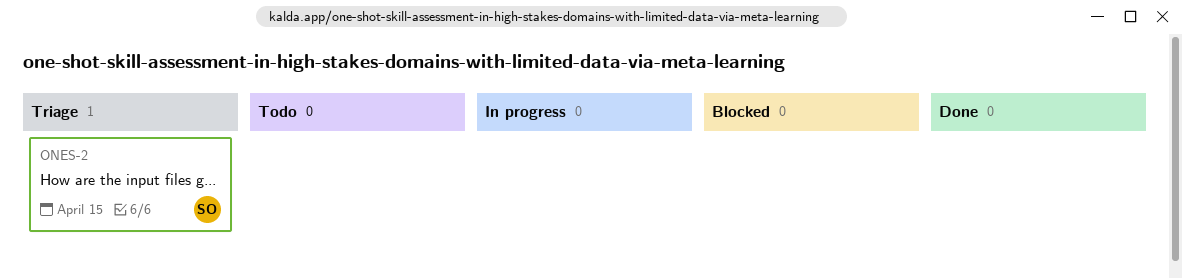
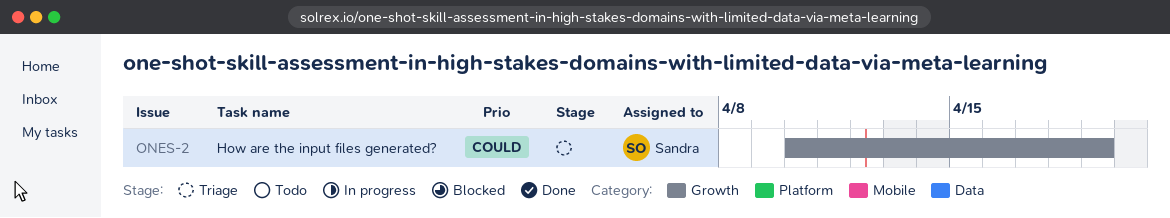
ONES-2, due: Apr 15 -> Apr 19

